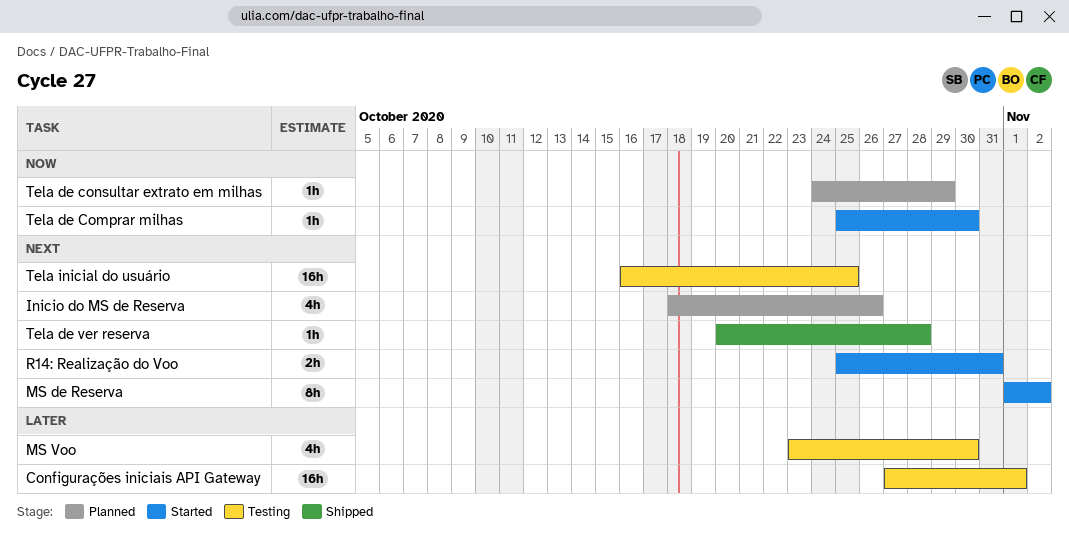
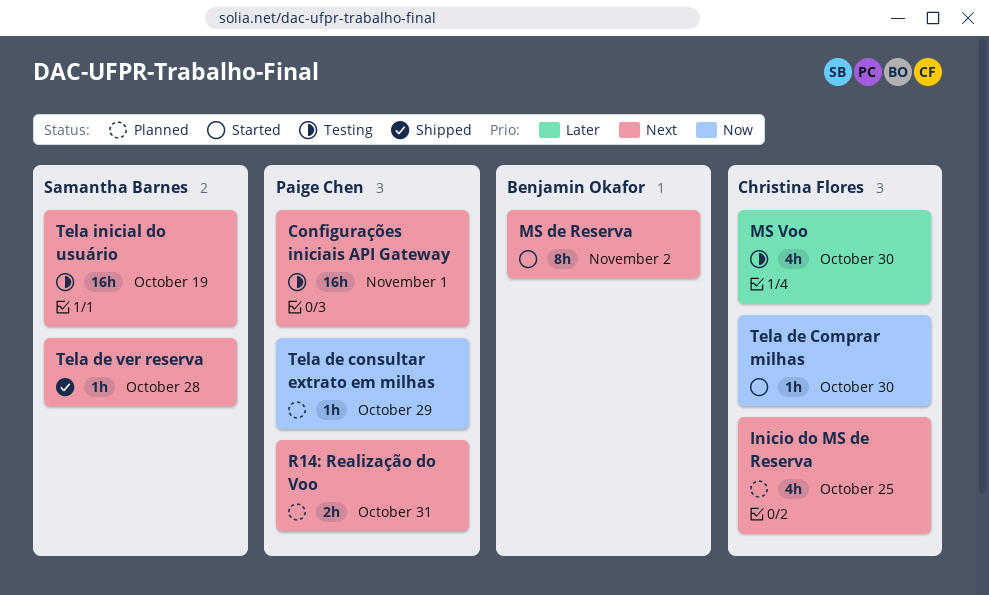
Configurações iniciais API Gateway, priority: Later -> Next
Inicio do MS de Reserva, due: Oct 26 -> Oct 25
R14: Realização do Voo, status: Started -> Planned
Tela inicial do usuário, due: Oct 25 -> Oct 19

